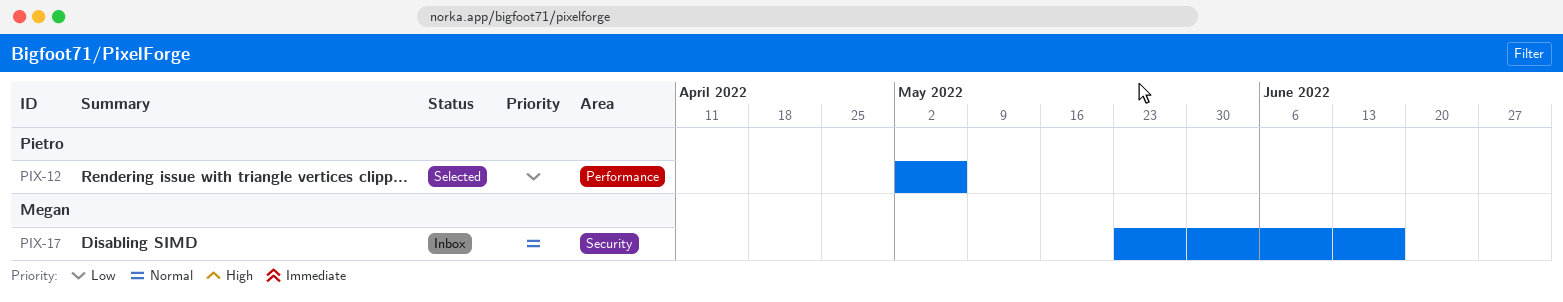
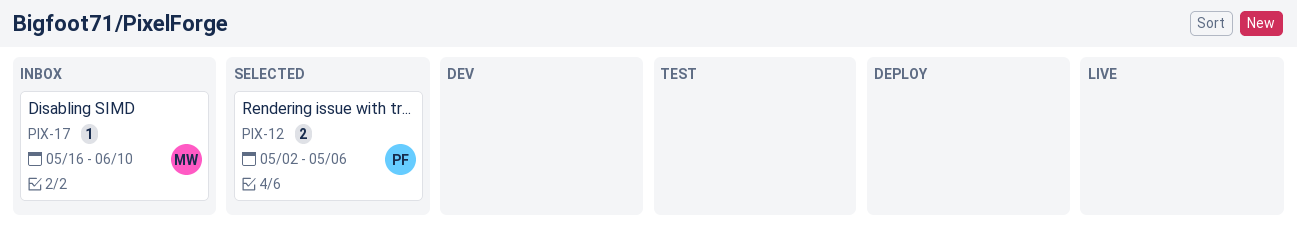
PIX-17, start: May 23 -> May 16
PIX-17, due: Jun 17 -> Jun 10

